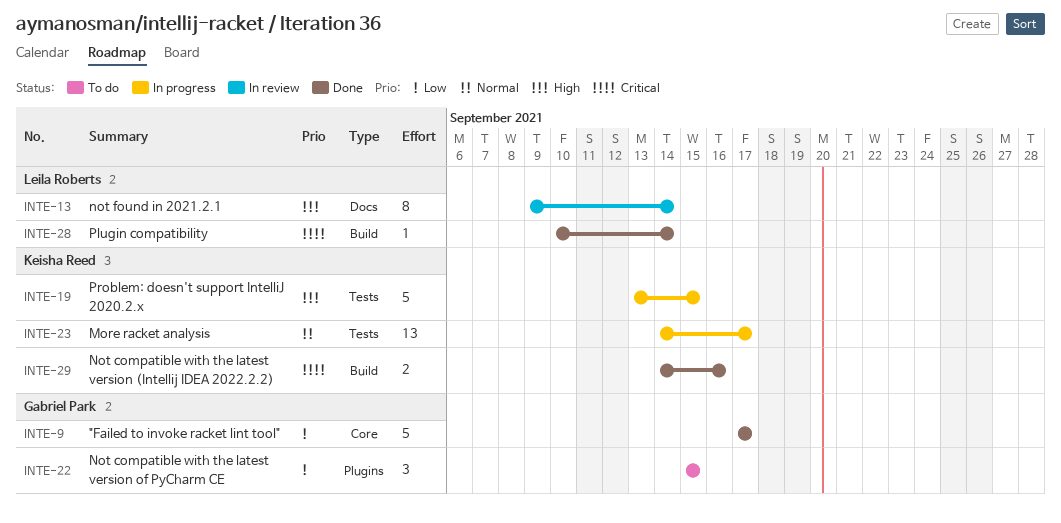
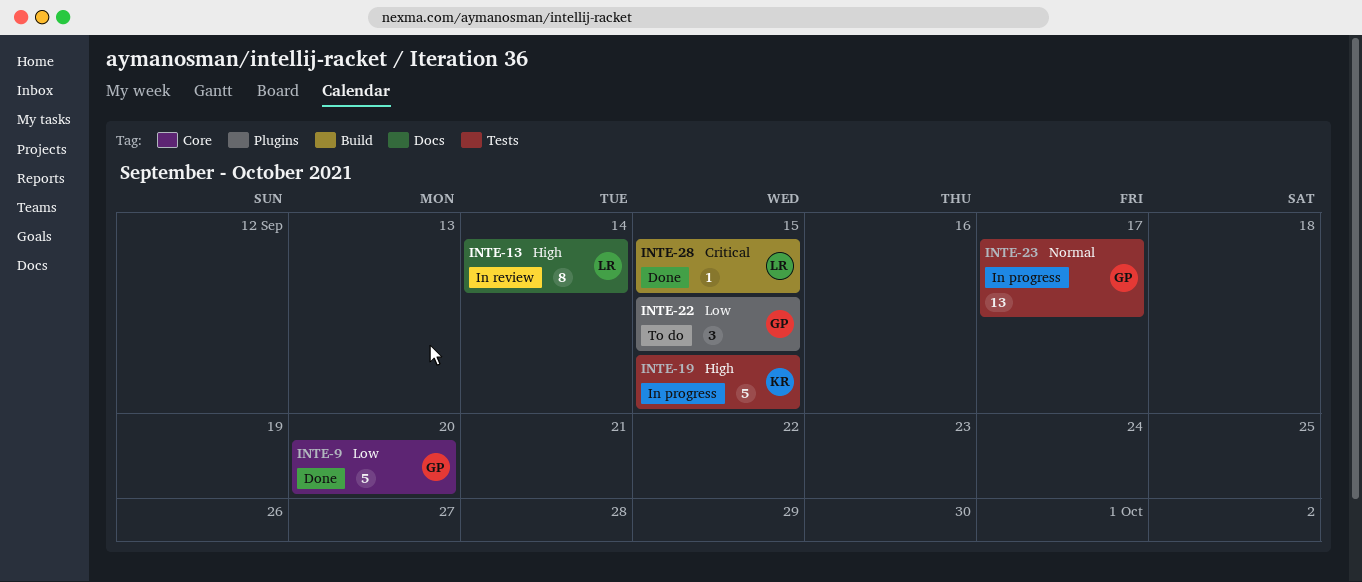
INTE-9, due: Sep 17 -> Sep 20
INTE-23, owner: Keisha Reed -> Gabriel Park
INTE-28, due: Sep 14 -> Sep 15
INTE-29: present -> none

